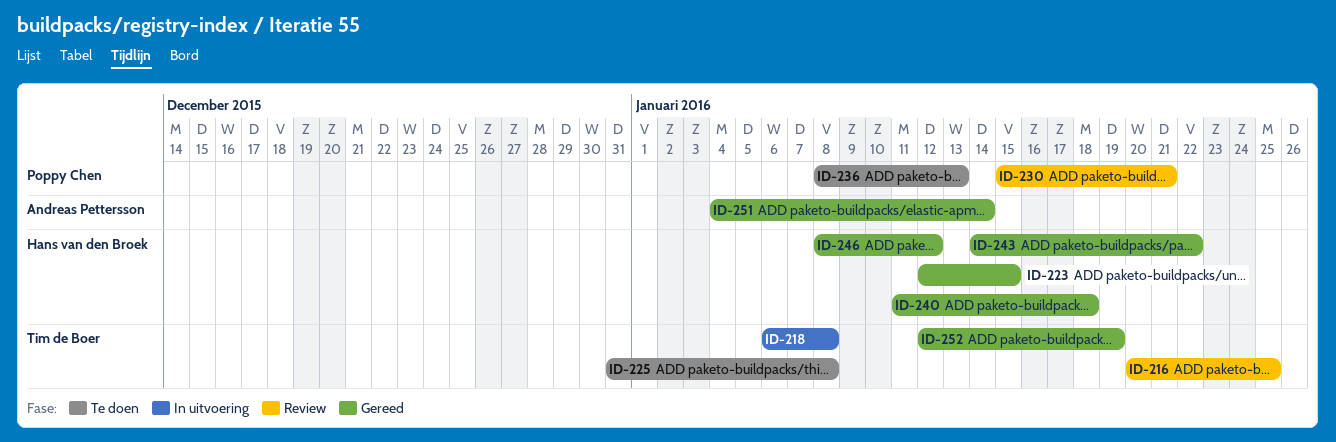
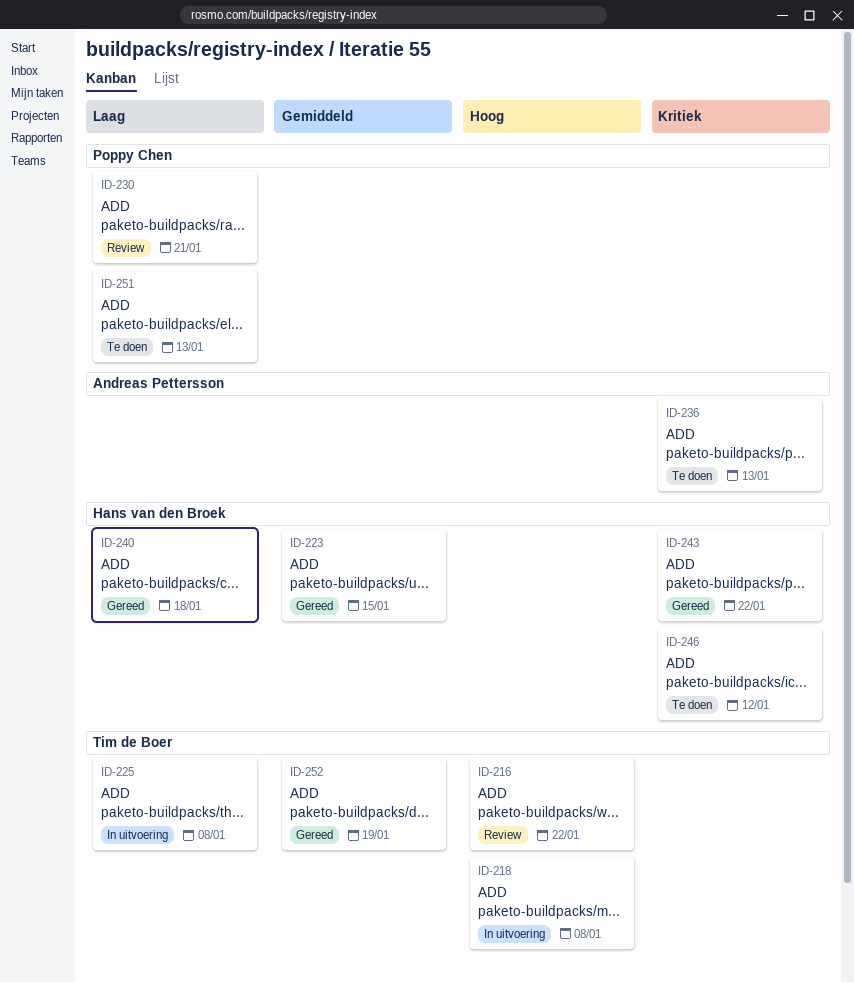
ID-216, due: Jan 25 -> Jan 22
ID-225, status: Te doen -> In uitvoering
ID-236, owner: Poppy Chen -> Andreas Pettersson
ID-246, status: Gereed -> Te doen
ID-251, status: Gereed -> Te doen
ID-251, owner: Andreas Pettersson -> Poppy Chen
ID-251, due: Jan 14 -> Jan 13

